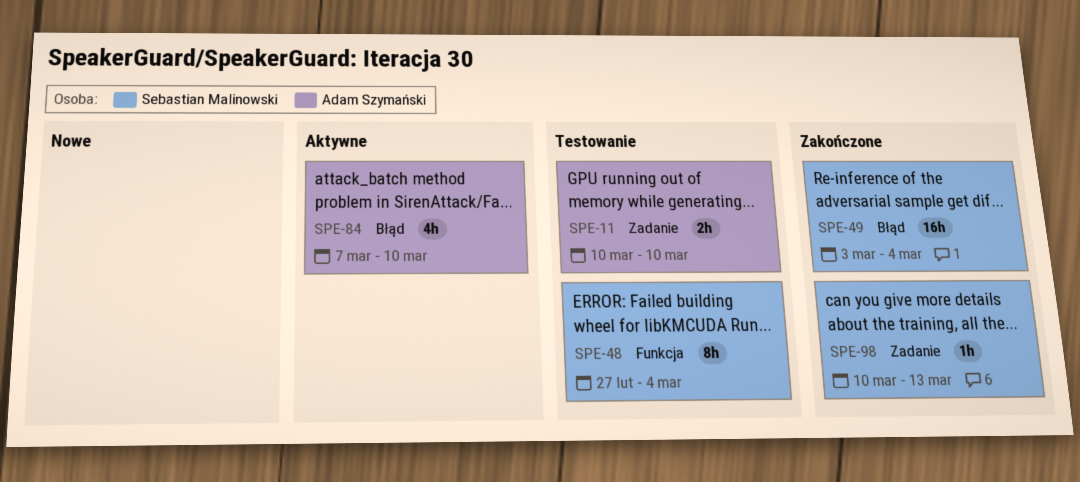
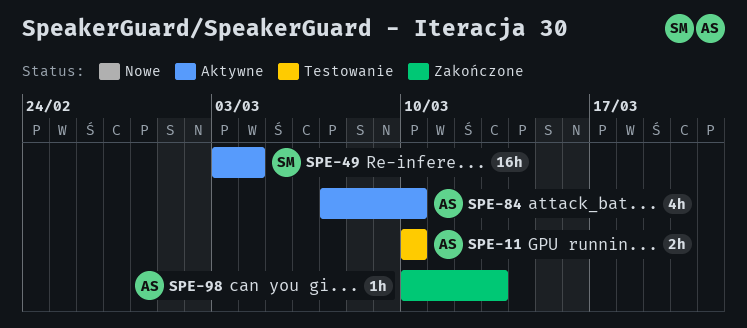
SPE-48: present -> none
SPE-49, status: Zakończone -> Aktywne
SPE-98, owner: Sebastian Malinowski -> Adam Szymański

